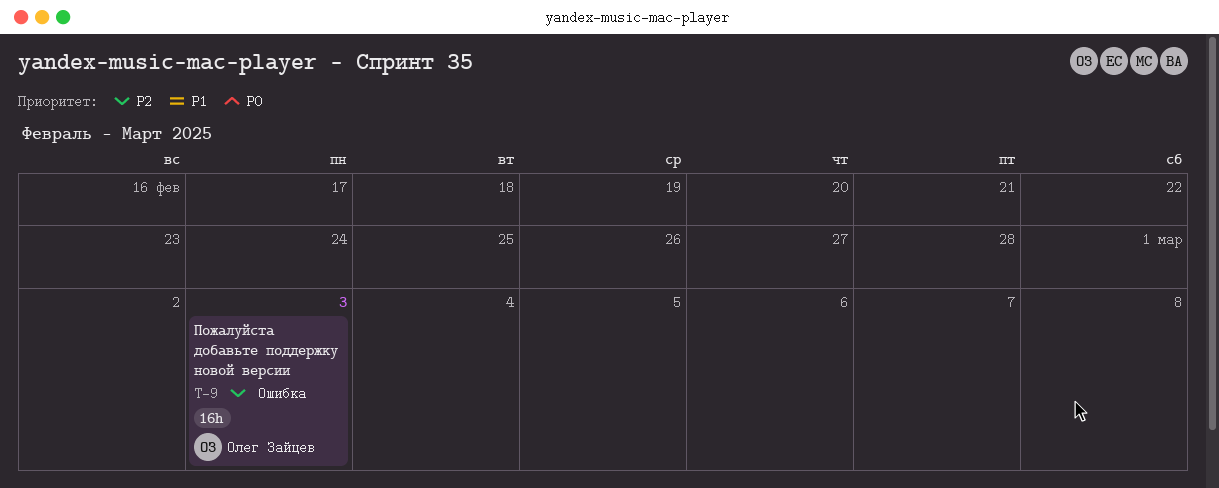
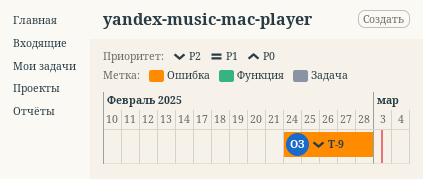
T-9, due: Mar 3 -> Feb 28

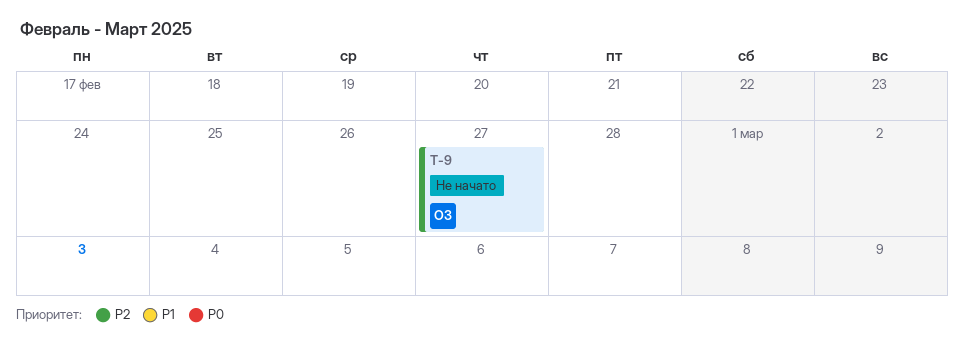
T-9, due: Feb 28 -> Feb 27

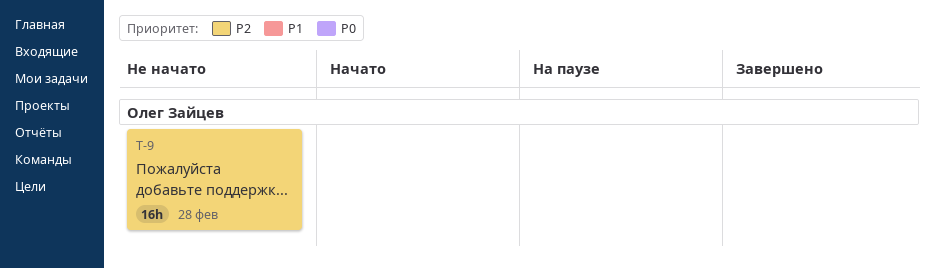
T-9, due: Feb 27 -> Feb 28

